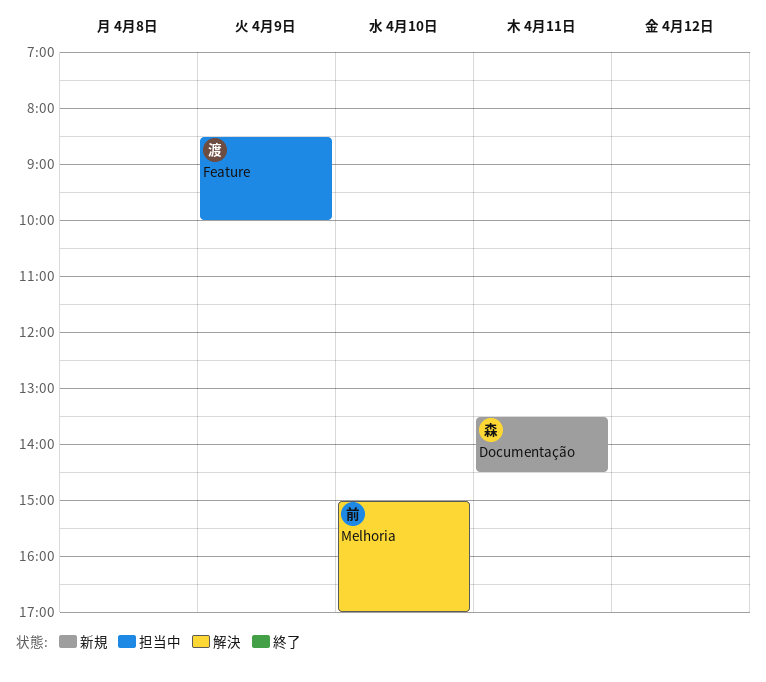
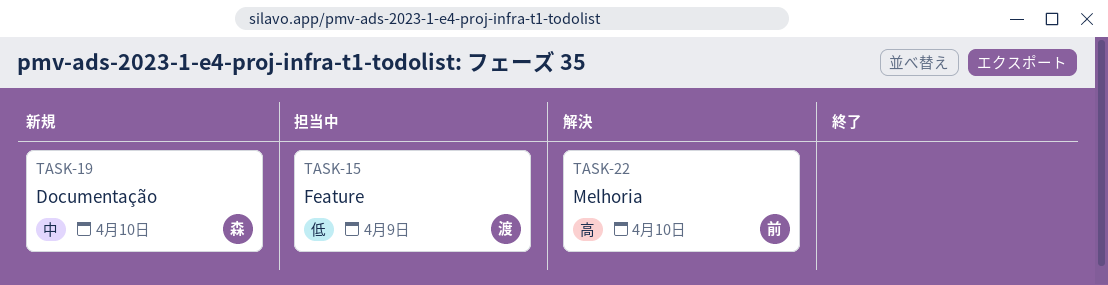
Documentação, day: Apr 11 -> Apr 10

